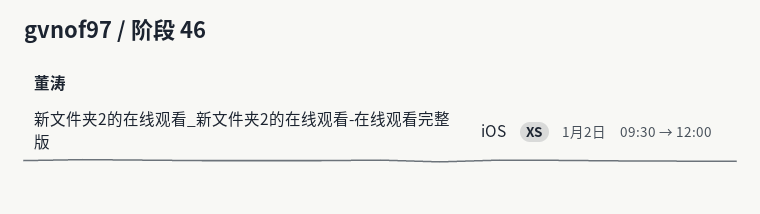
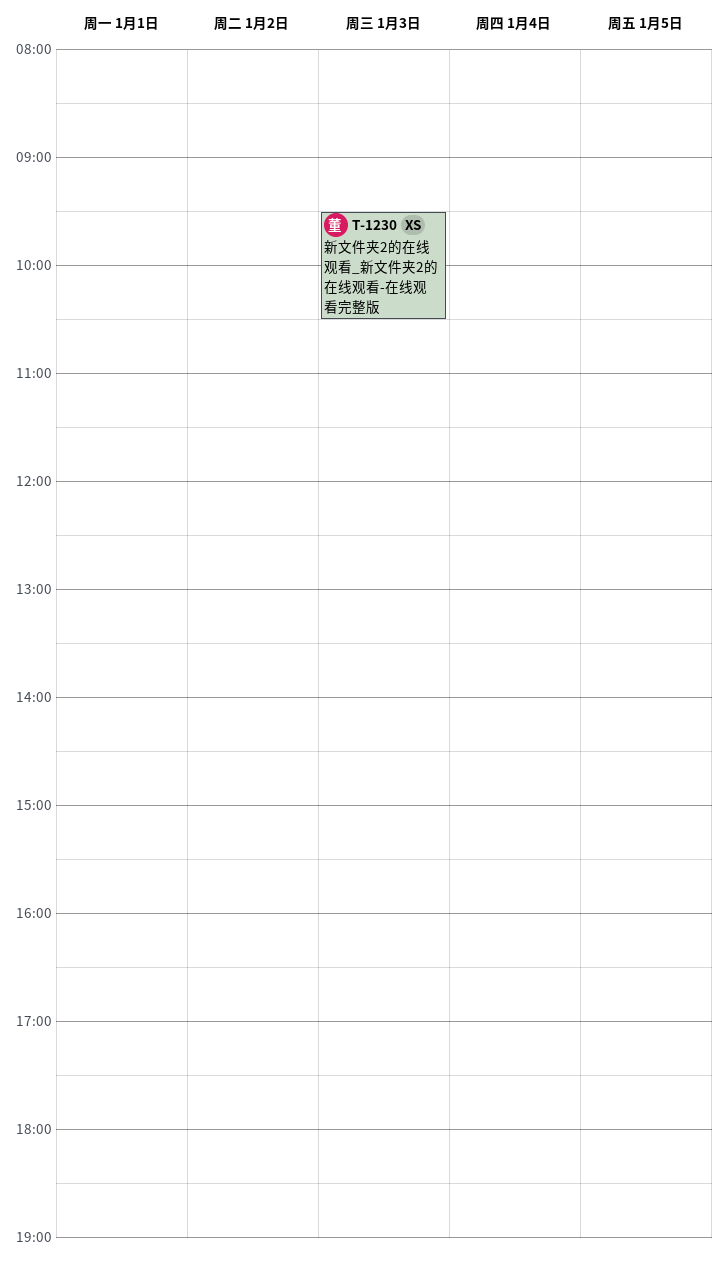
新文件夹2的在线观看_新文件夹2的在线观看-在线观看完整版, day: Jan 2 -> Jan 3
新文件夹2的在线观看_新文件夹2的在线观看-在线观看完整版, ends: 12:00 -> 10:30

